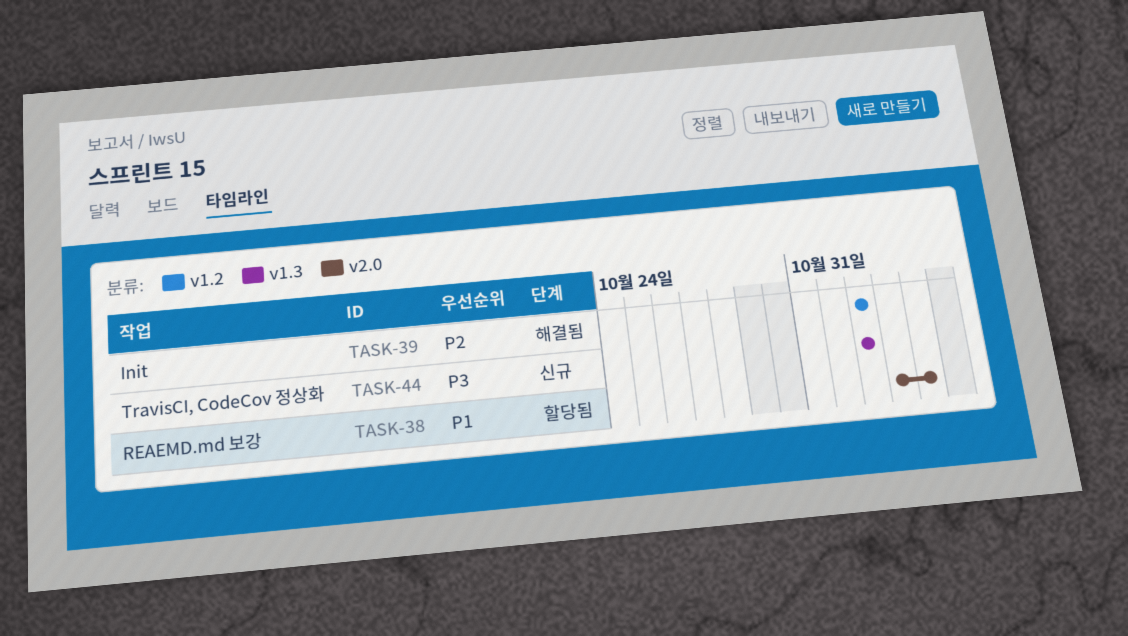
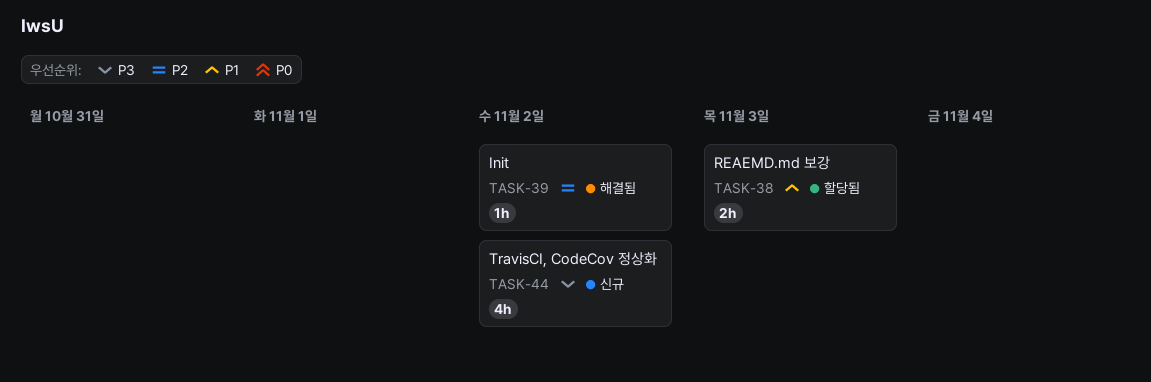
TASK-38, due: Nov 4 -> Nov 3

